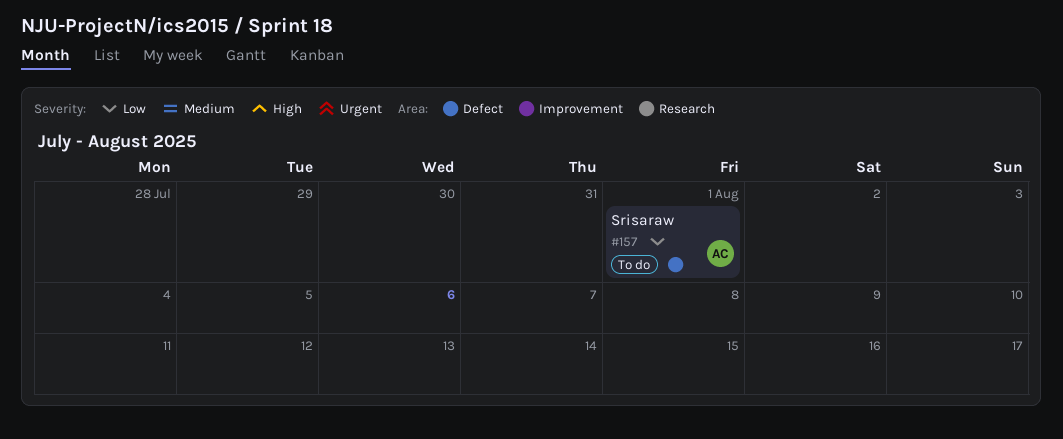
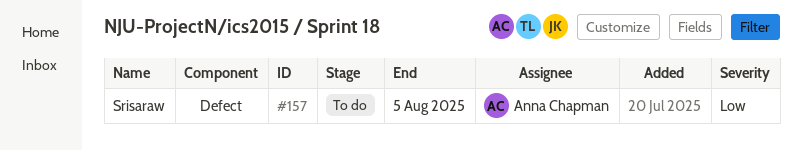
#157, due: Aug 1 -> Aug 5

